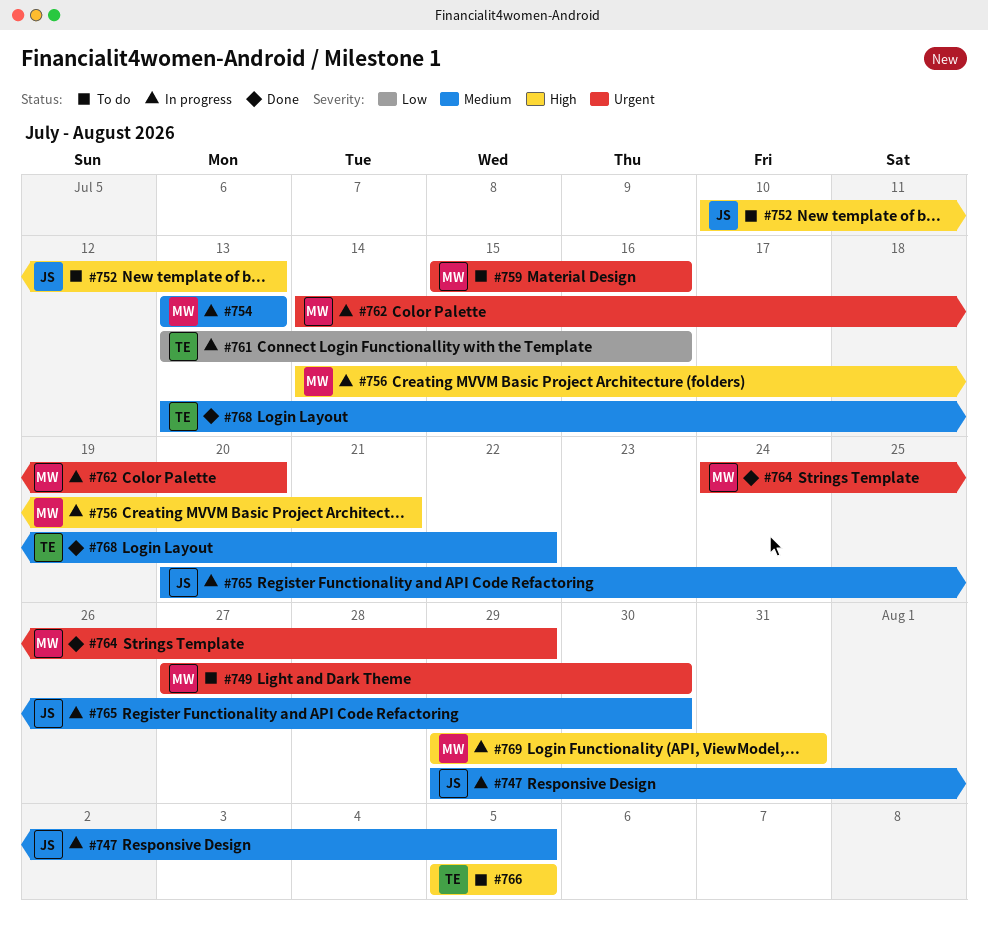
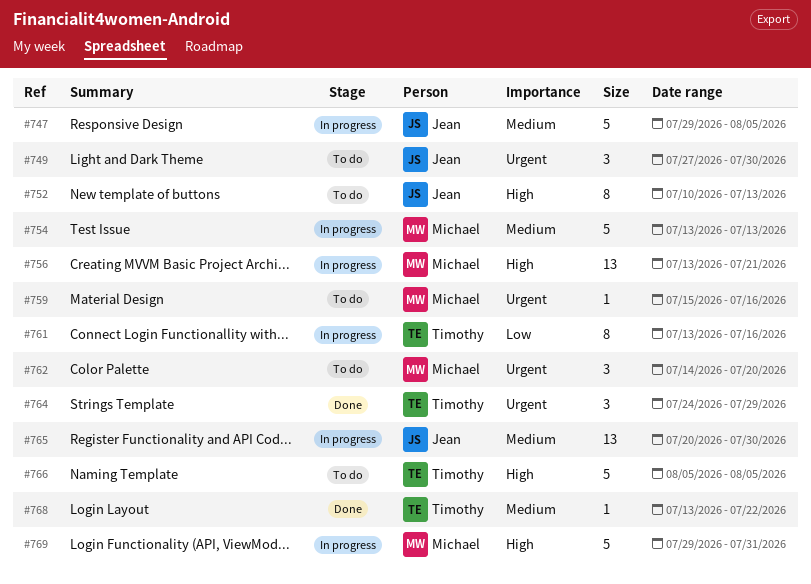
#749, owner: Michael -> Jean
#756, start: Jul 14 -> Jul 13
#762, status: In progress -> To do
#764, owner: Michael -> Timothy

